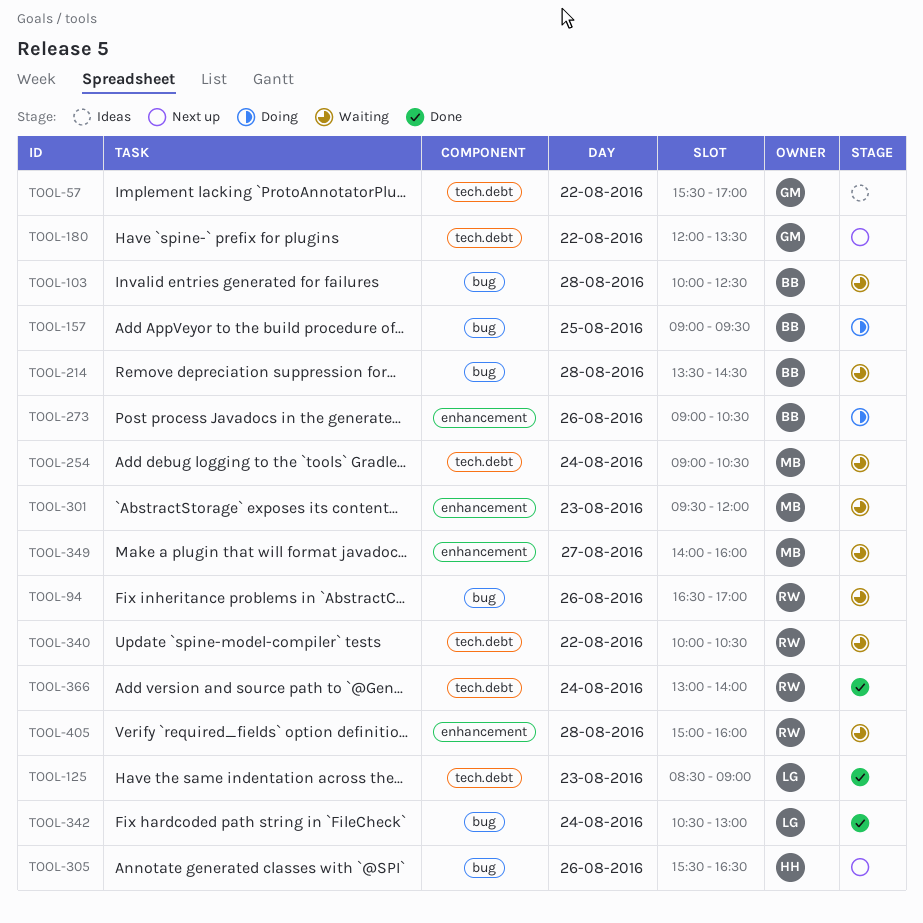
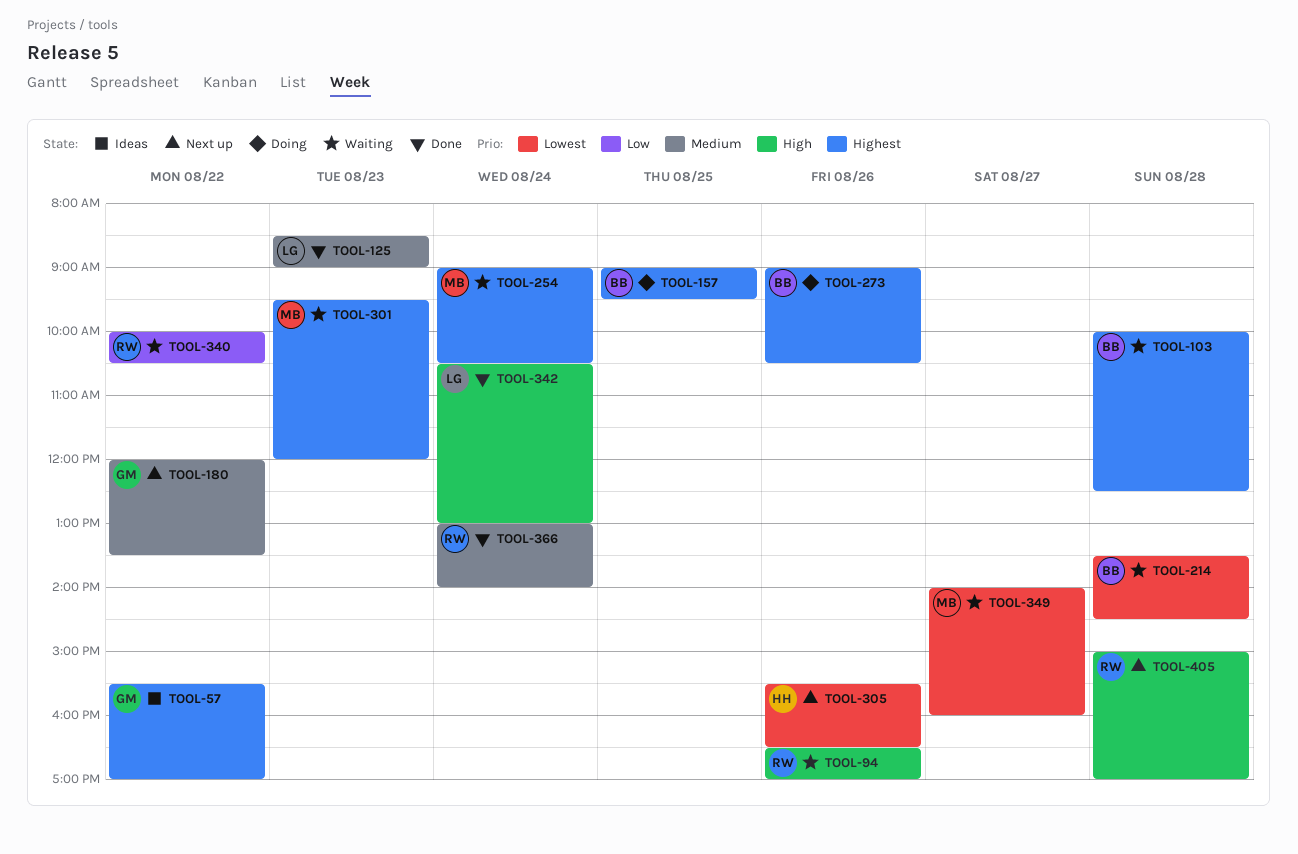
TOOL-405, status: Waiting -> Next up
TOOL-405, ends: 16:00 -> 17:00

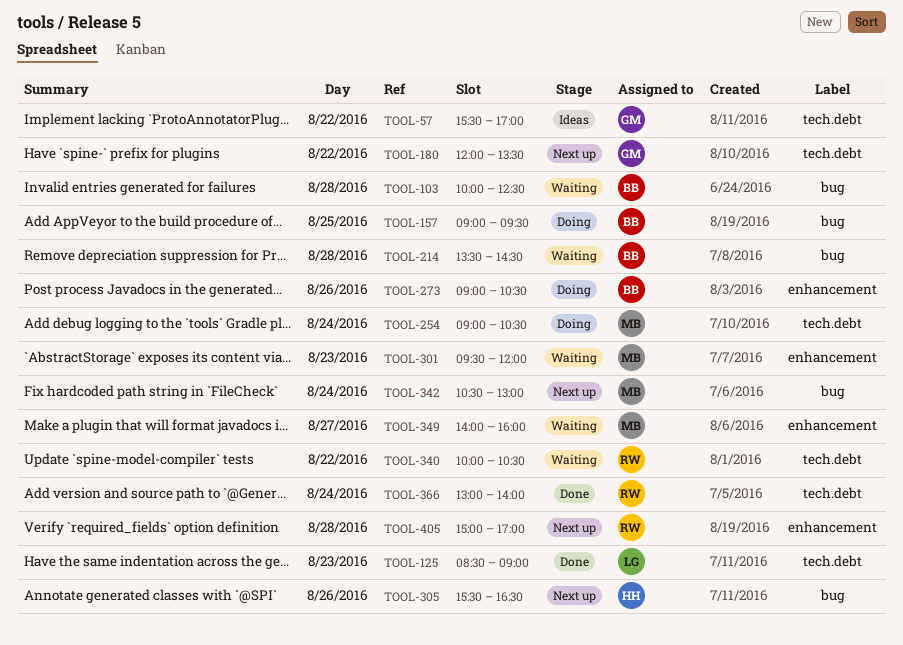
TOOL-94: present -> none
TOOL-254, status: Waiting -> Doing
TOOL-342, status: Done -> Next up
TOOL-342, owner: LG -> MB

